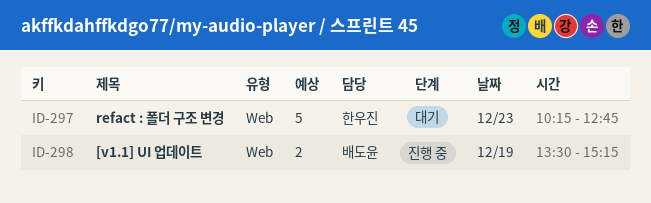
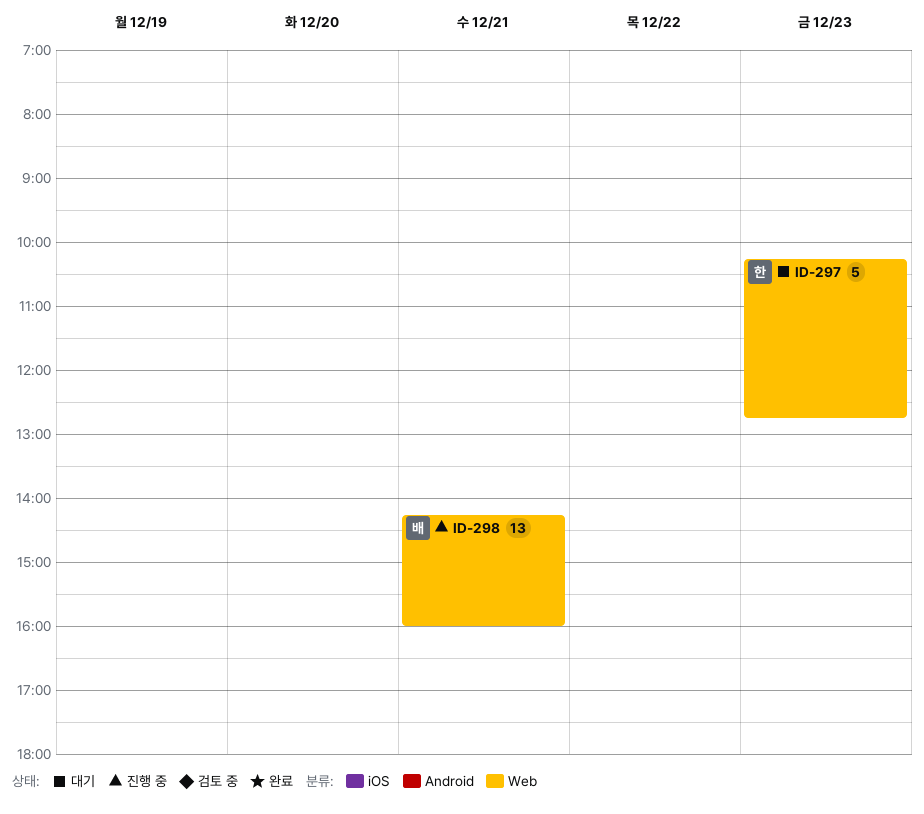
ID-298, estimate: 2 -> 13
ID-298, day: Dec 19 -> Dec 21
ID-298, begins: 13:30 -> 14:15
ID-298, ends: 15:15 -> 16:00

